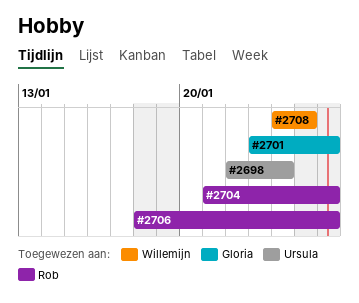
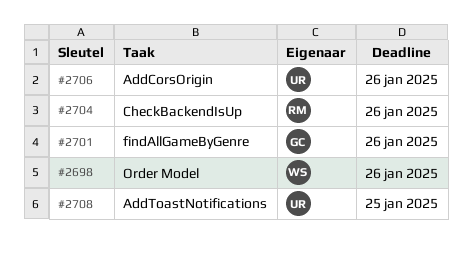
#2698, owner: Ursula -> Willemijn
#2698, due: Jan 24 -> Jan 26
#2706, owner: Rob -> Ursula
#2708, owner: Willemijn -> Ursula

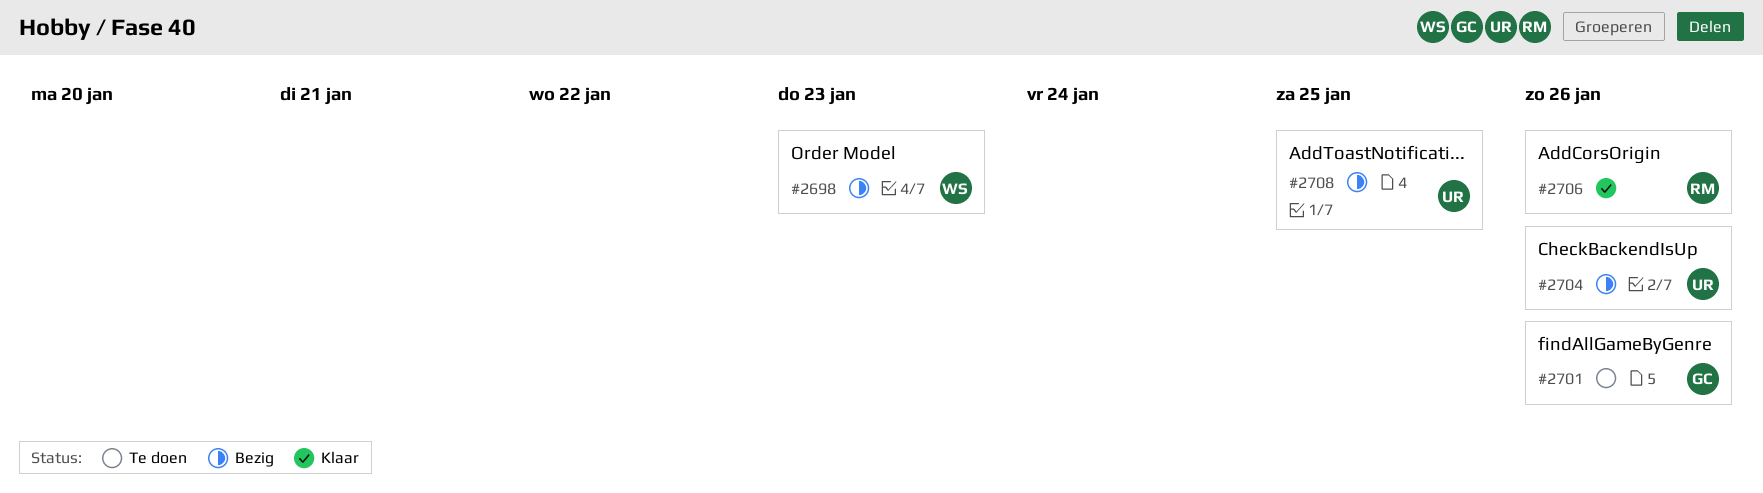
#2698, due: Jan 26 -> Jan 23
#2704, owner: RM -> UR
#2706, owner: UR -> RM

